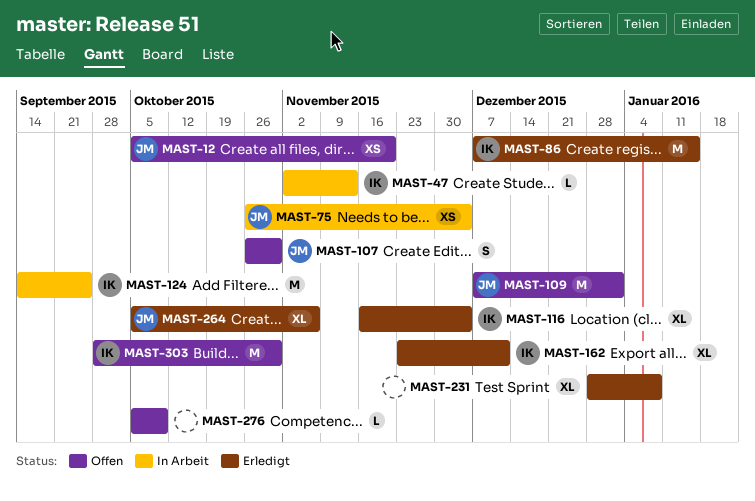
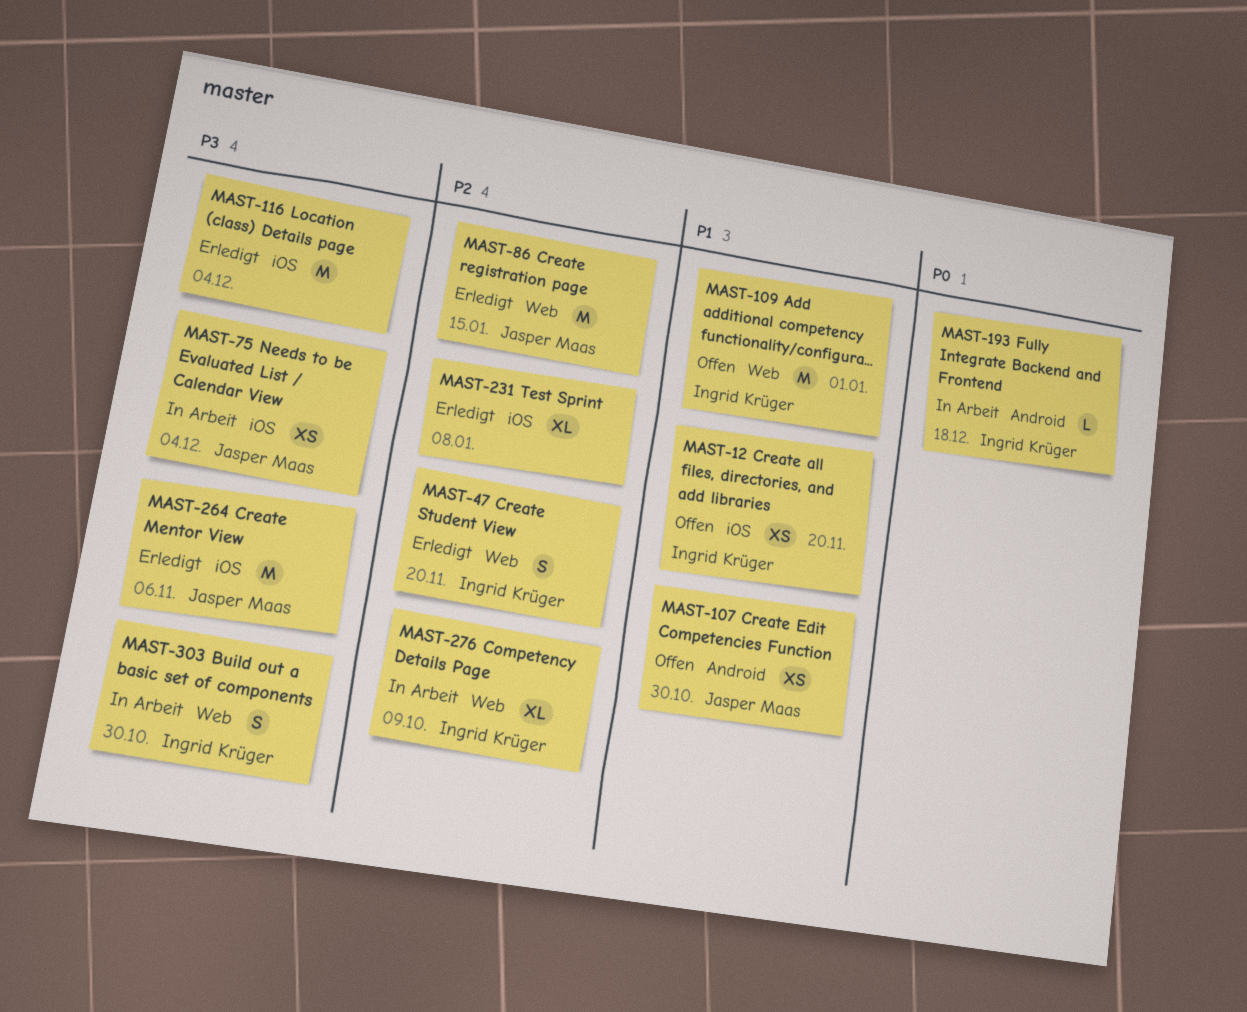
MAST-12, owner: Jasper Maas -> Ingrid Krüger
MAST-47, status: In Arbeit -> Erledigt
MAST-47, estimate: L -> S
MAST-47, due: Nov 13 -> Nov 20
MAST-86, owner: Ingrid Krüger -> Jasper Maas
MAST-107, estimate: S -> XS
MAST-109, owner: Jasper Maas -> Ingrid Krüger
MAST-116, owner: Ingrid Krüger -> none
MAST-116, estimate: XL -> M
MAST-124: present -> none
MAST-162: present -> none
MAST-193: none -> present
MAST-264, estimate: XL -> M
MAST-276, status: Offen -> In Arbeit
MAST-276, owner: none -> Ingrid Krüger
MAST-276, estimate: L -> XL
MAST-303, status: Offen -> In Arbeit
MAST-303, estimate: M -> S

